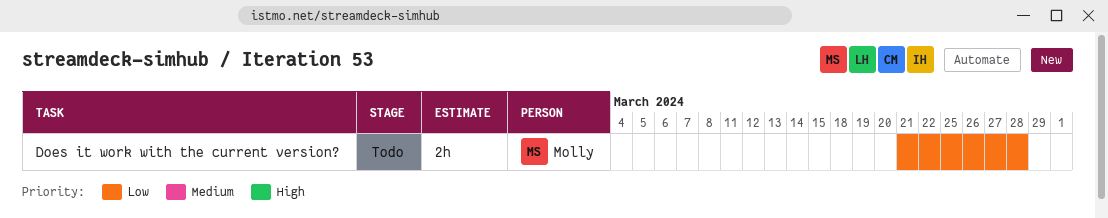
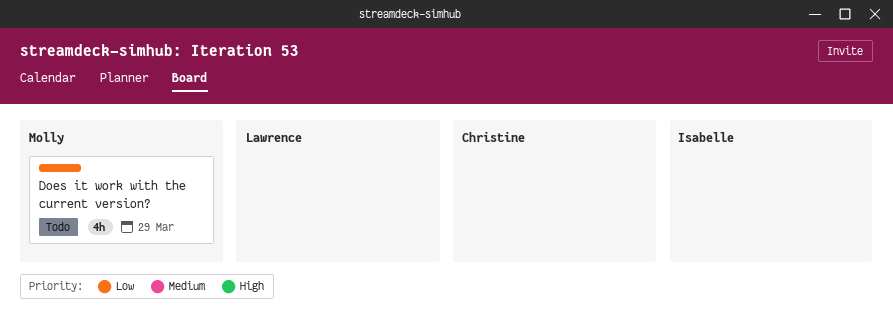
Does it work with the current version?, estimate: 2h -> 4h
Does it work with the current version?, due: Mar 28 -> Mar 29

